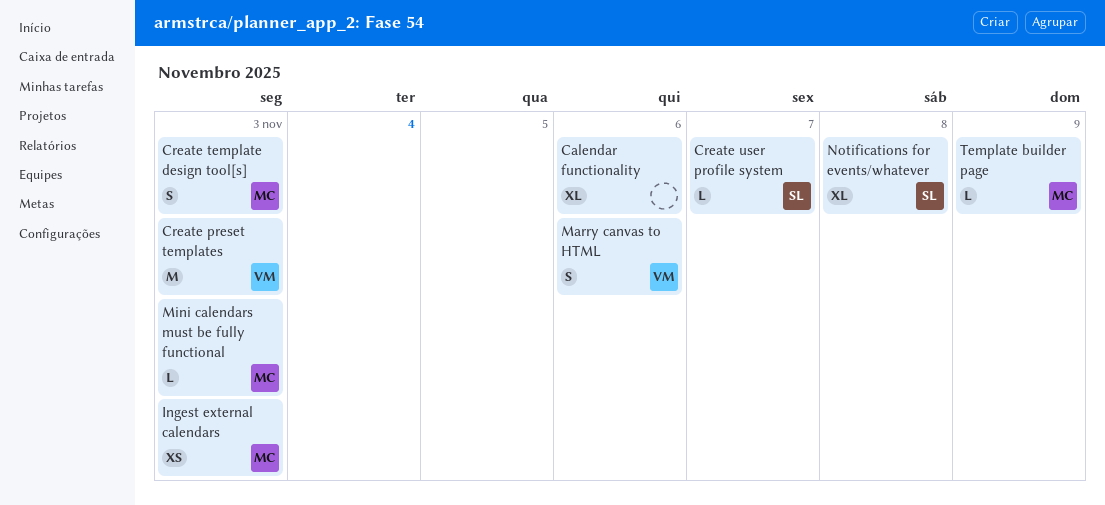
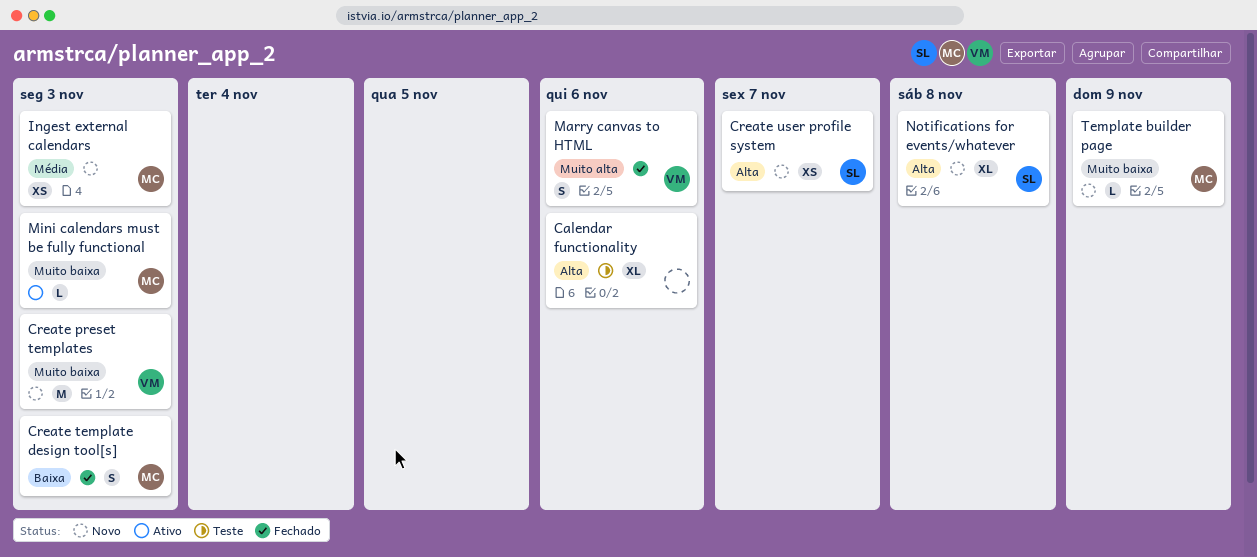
Create user profile system, estimate: L -> XS

